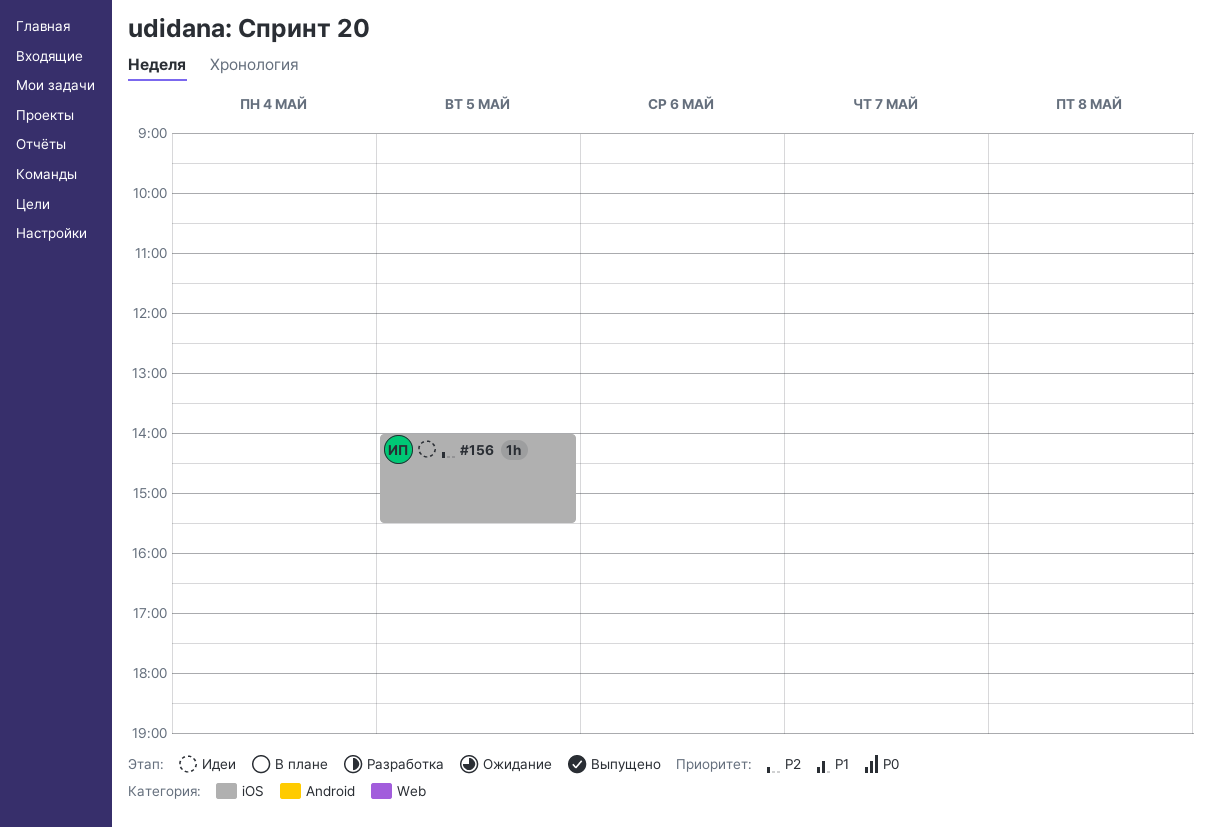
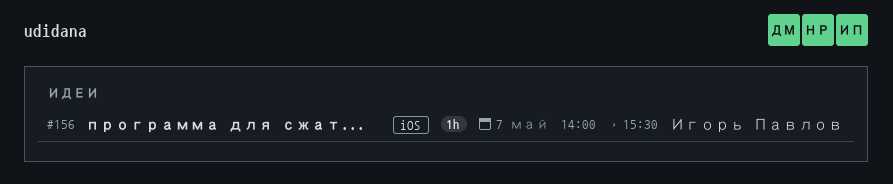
#156, day: May 5 -> May 7

